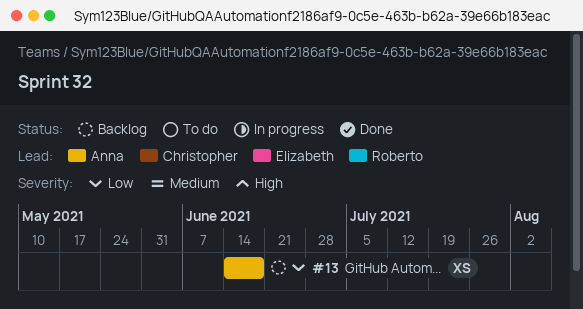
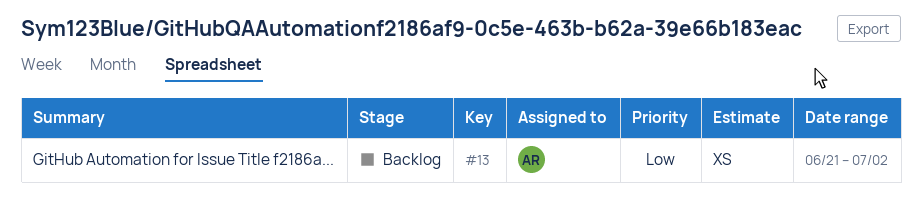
#13, start: Jun 14 -> Jun 21
#13, due: Jun 18 -> Jul 2

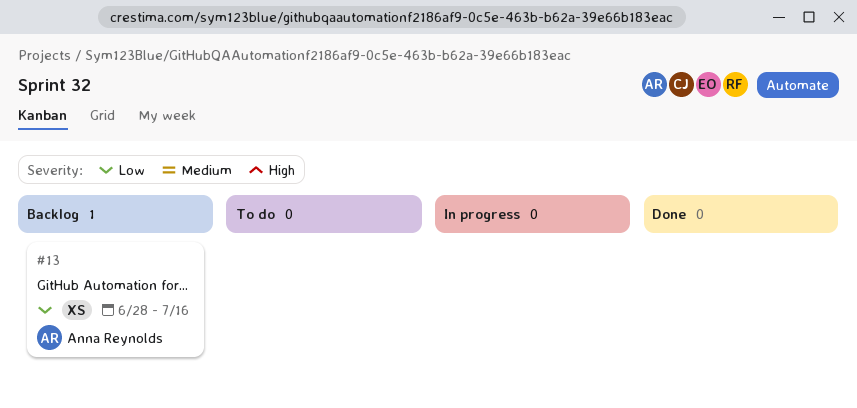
#13, start: Jun 21 -> Jun 28
#13, due: Jul 2 -> Jul 16

